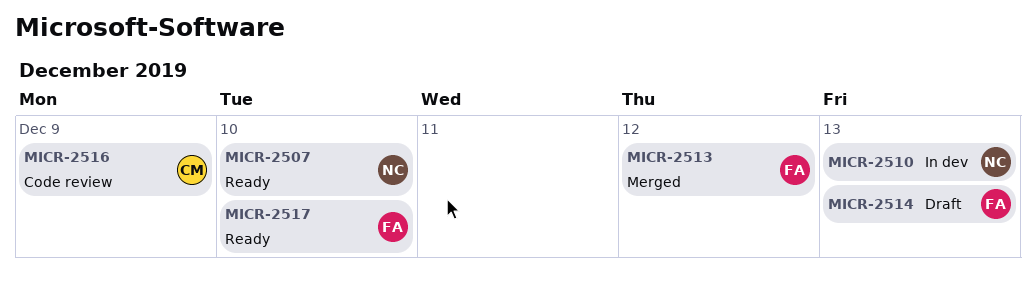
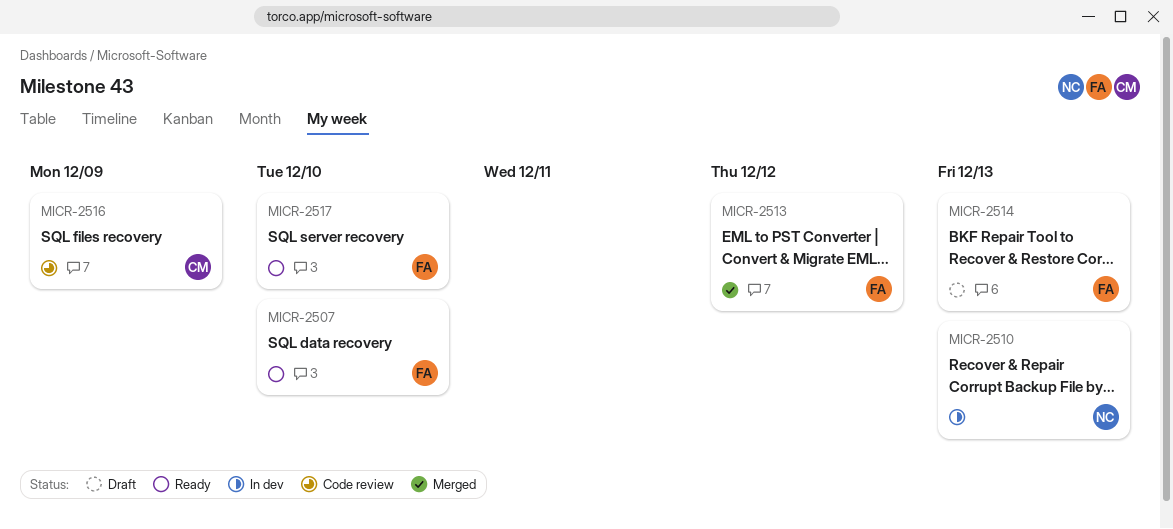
MICR-2507, owner: NC -> FA

